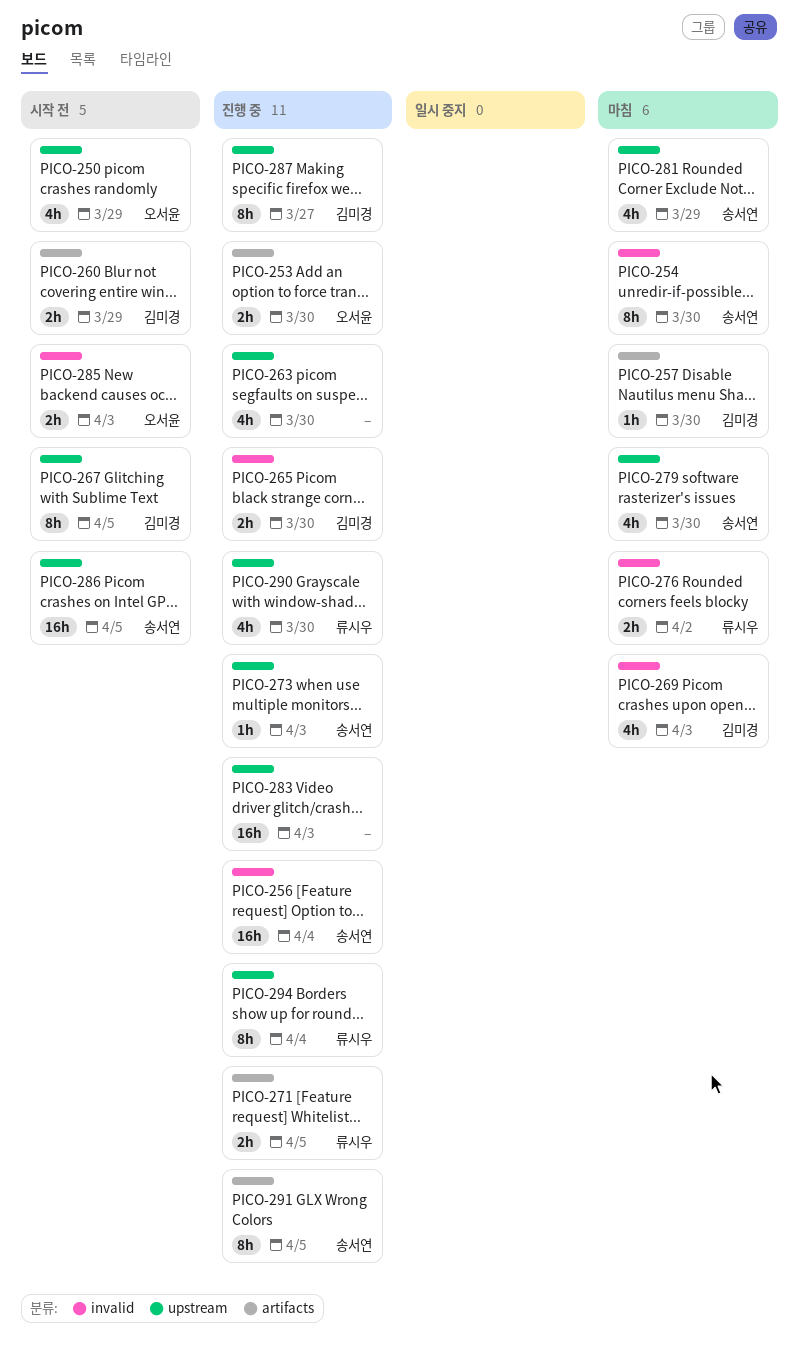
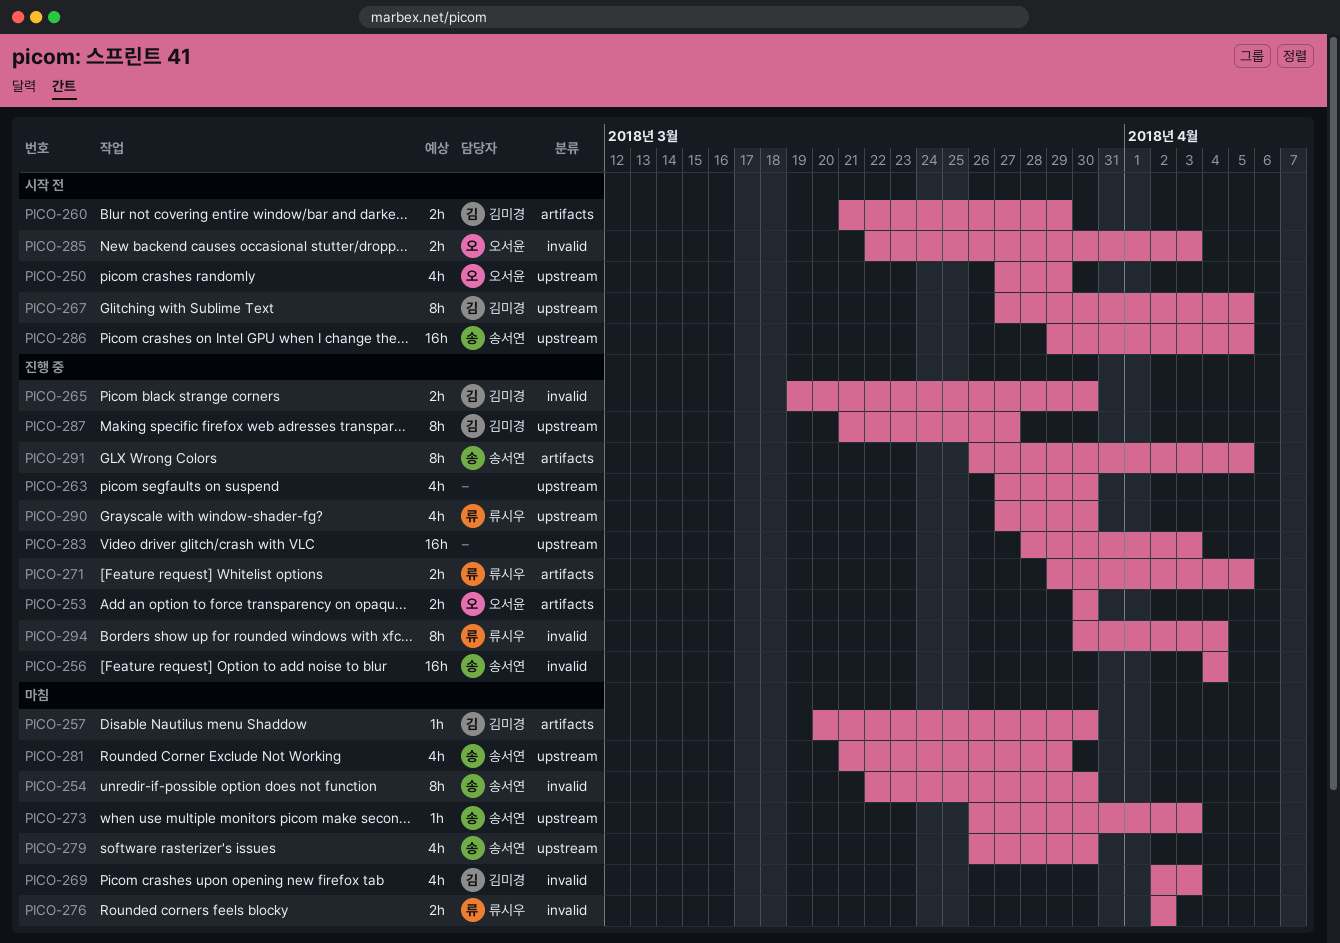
PICO-273, status: 진행 중 -> 마침
PICO-294, label: upstream -> invalid

